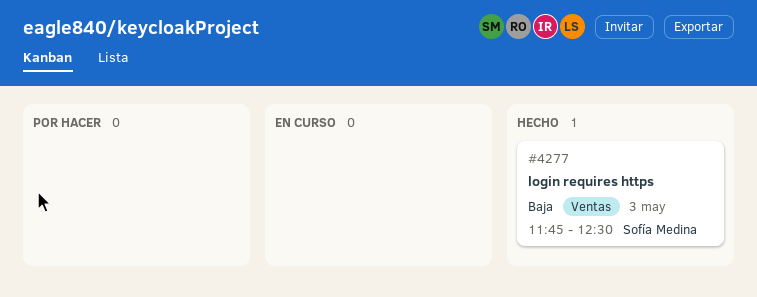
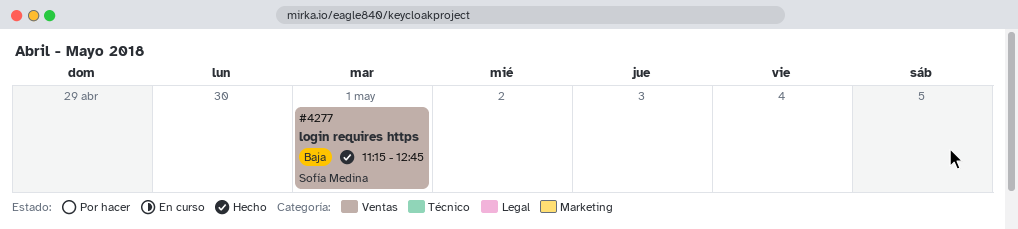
#4277, day: May 3 -> May 1
#4277, begins: 11:45 -> 11:15
#4277, ends: 12:30 -> 12:45

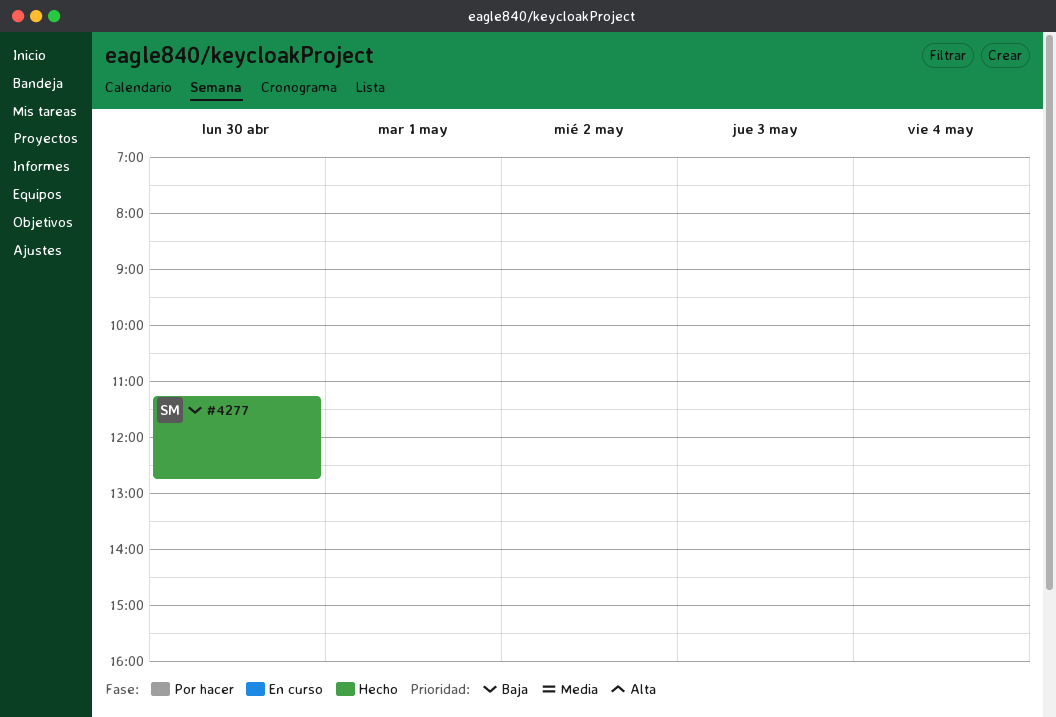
#4277, day: May 1 -> Apr 30

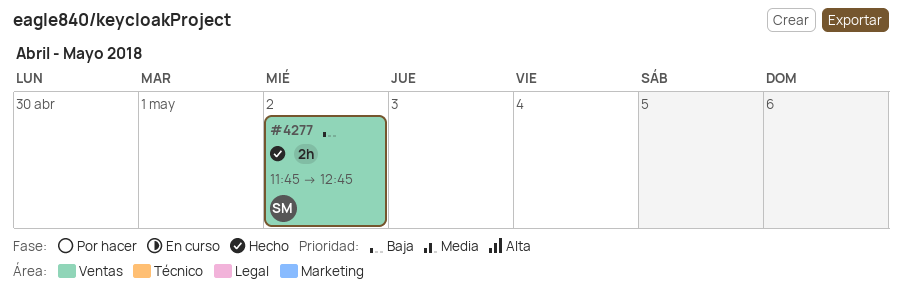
#4277, day: Apr 30 -> May 2
#4277, begins: 11:15 -> 11:45

